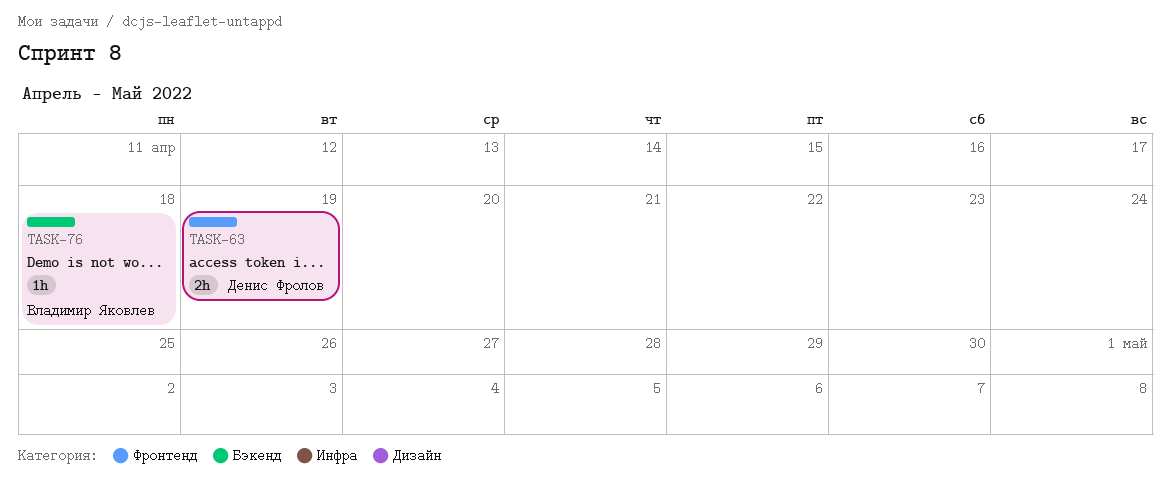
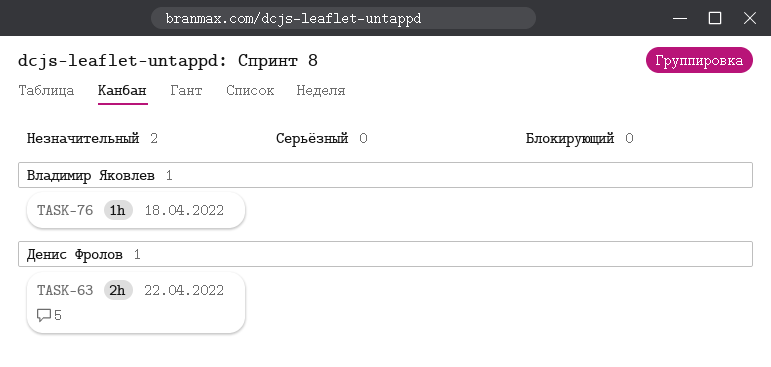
TASK-63, due: Apr 19 -> Apr 22

